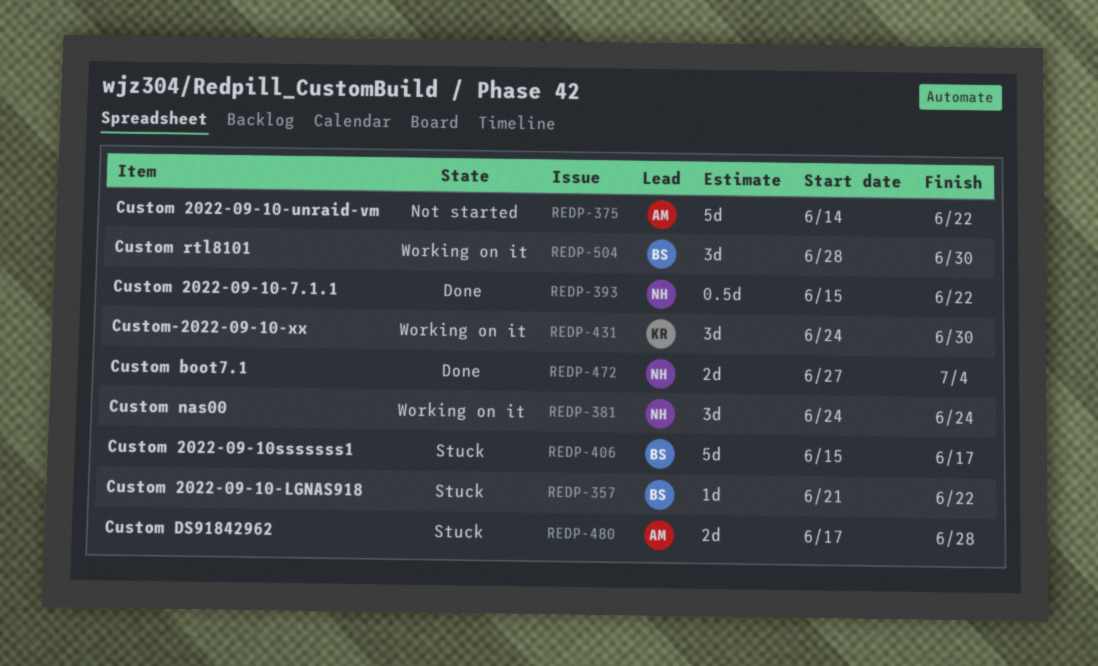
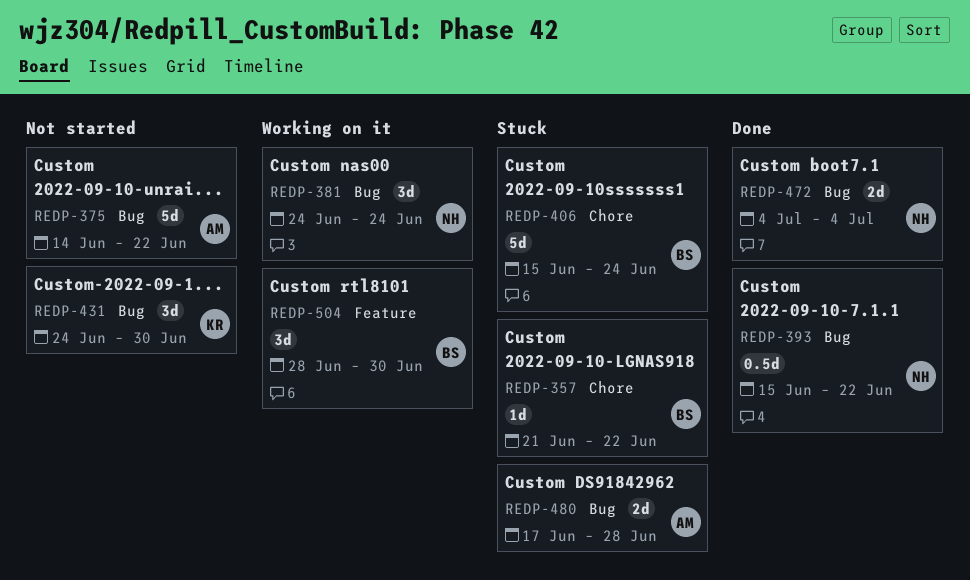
REDP-406, due: Jun 17 -> Jun 24
REDP-431, status: Working on it -> Not started
REDP-472, start: Jun 27 -> Jul 4

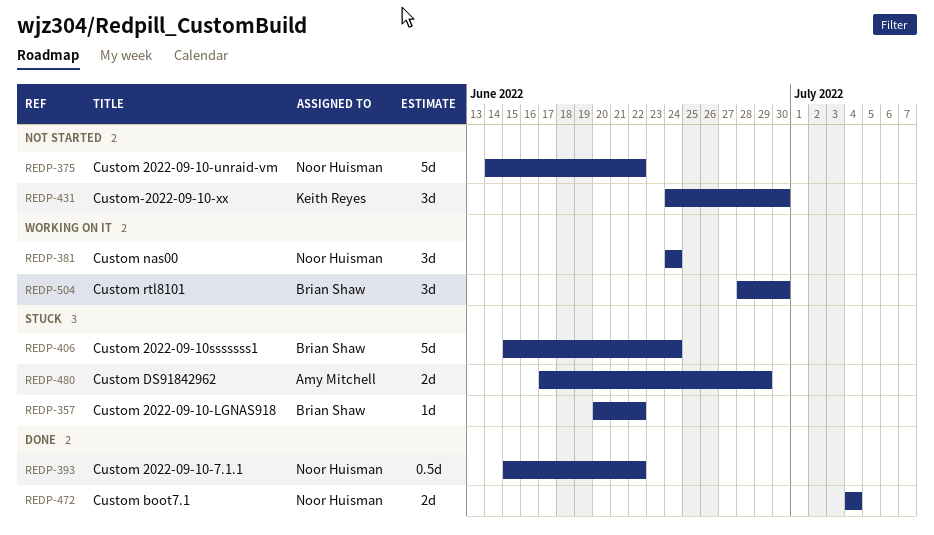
REDP-357, start: Jun 21 -> Jun 20
REDP-375, owner: Amy Mitchell -> Noor Huisman
REDP-480, due: Jun 28 -> Jun 29

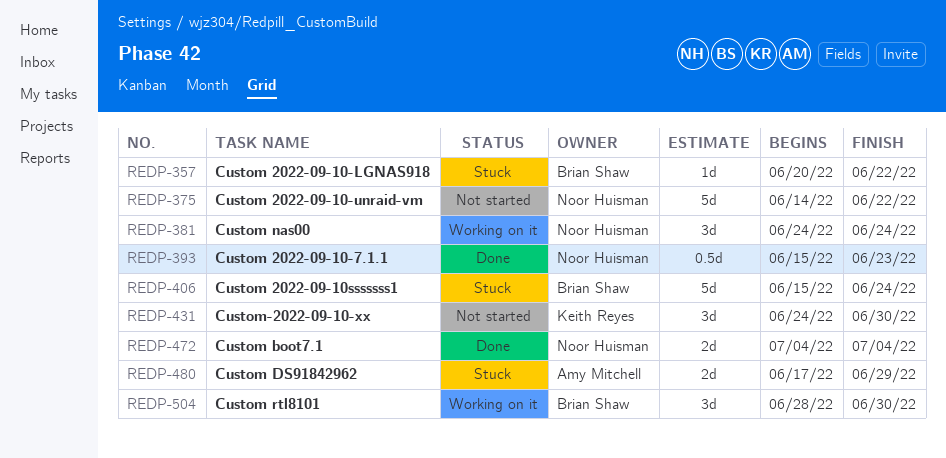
REDP-393, due: Jun 22 -> Jun 23

